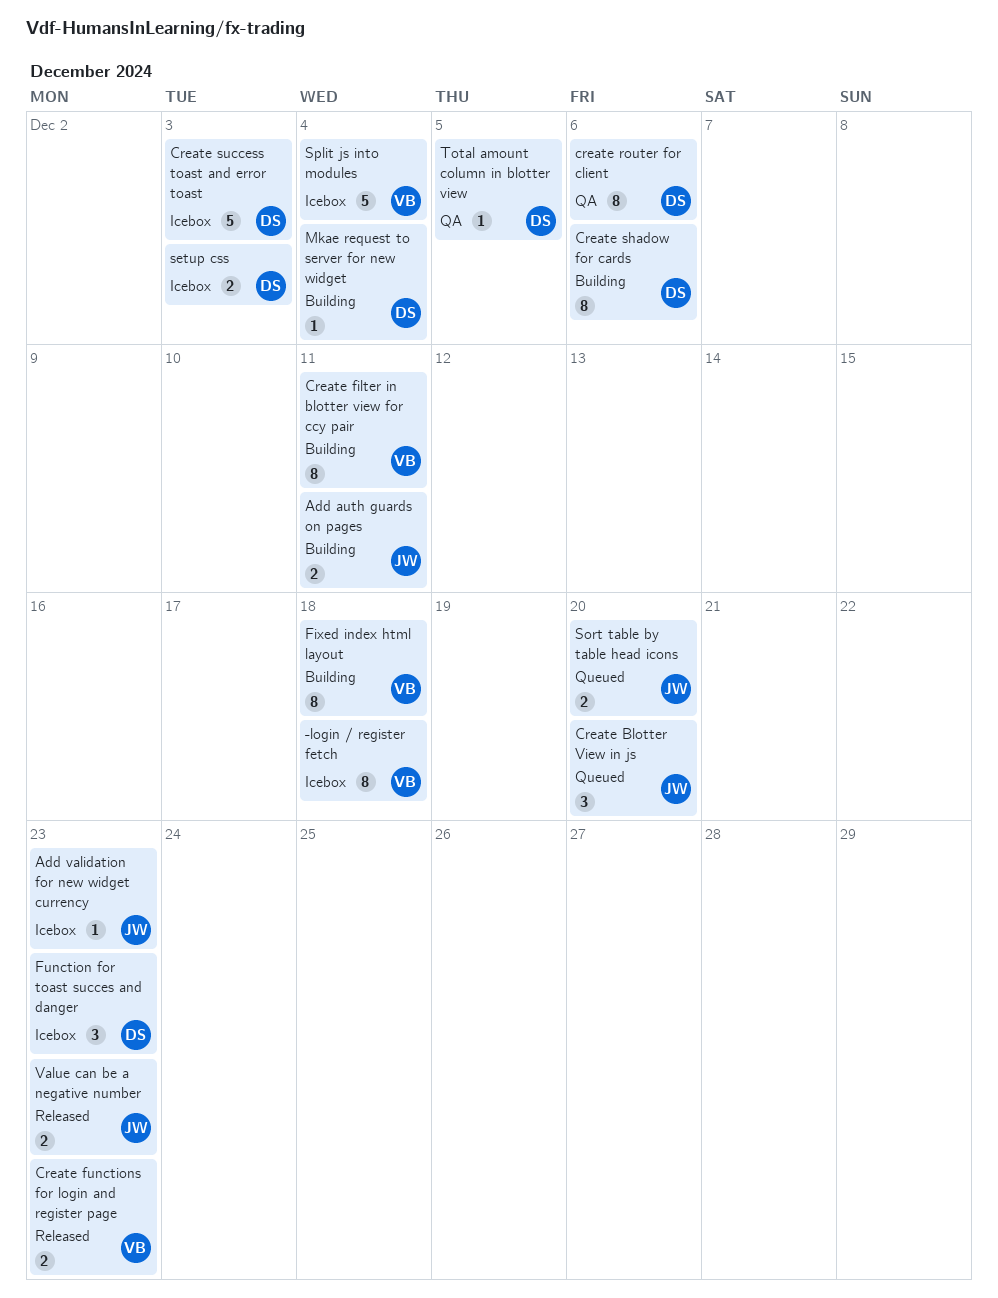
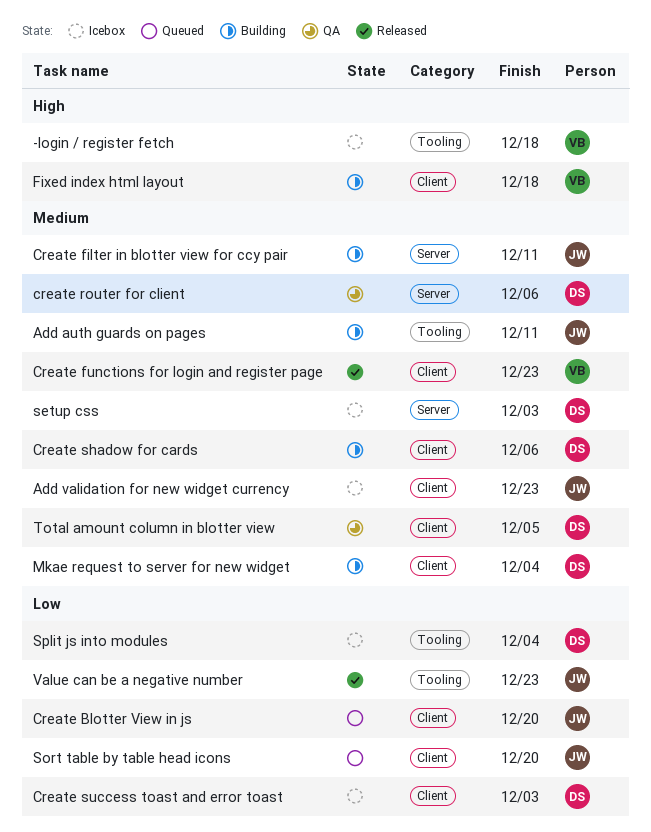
Create filter in blotter view for ccy pair, owner: VB -> JW
Function for toast succes and danger: present -> none
Split js into modules, owner: VB -> DS

